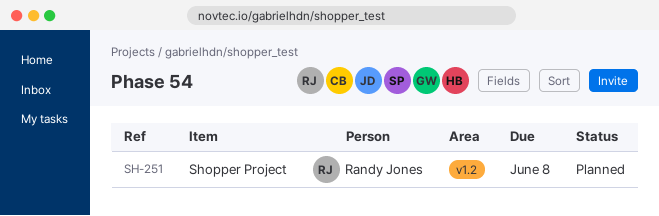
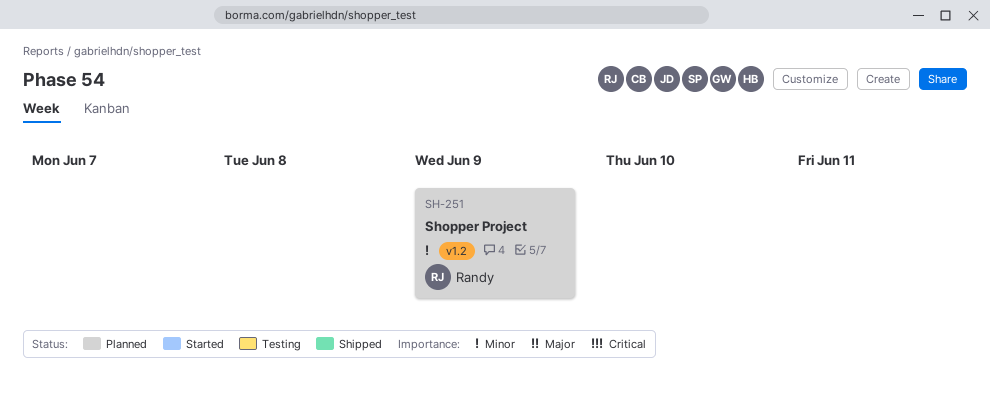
SH-251, due: Jun 8 -> Jun 9

